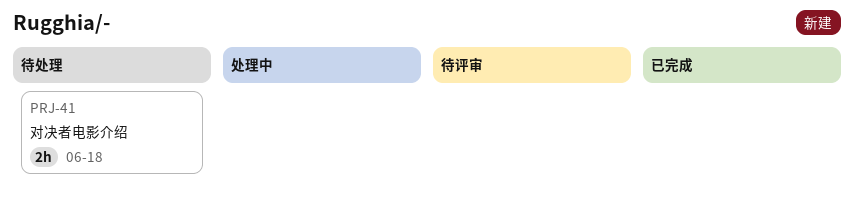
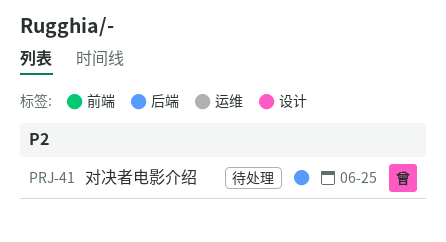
PRJ-41, due: Jun 18 -> Jun 25

